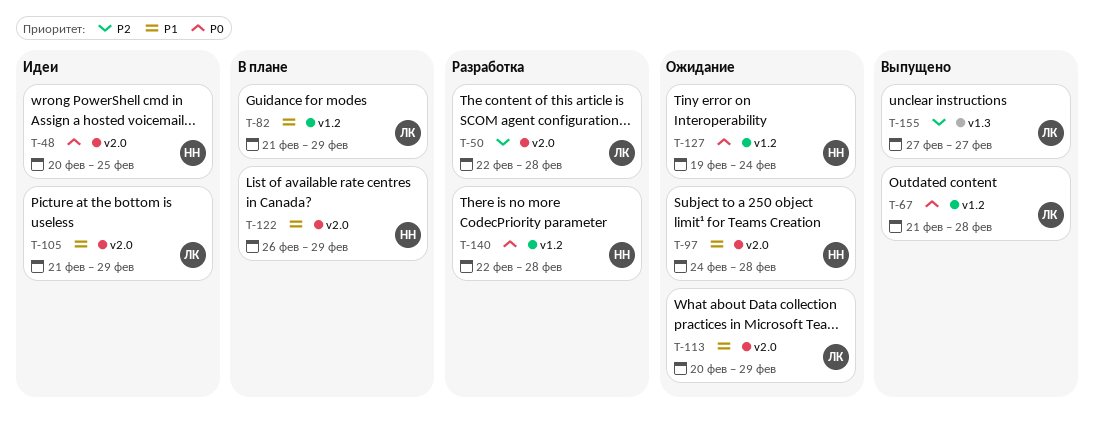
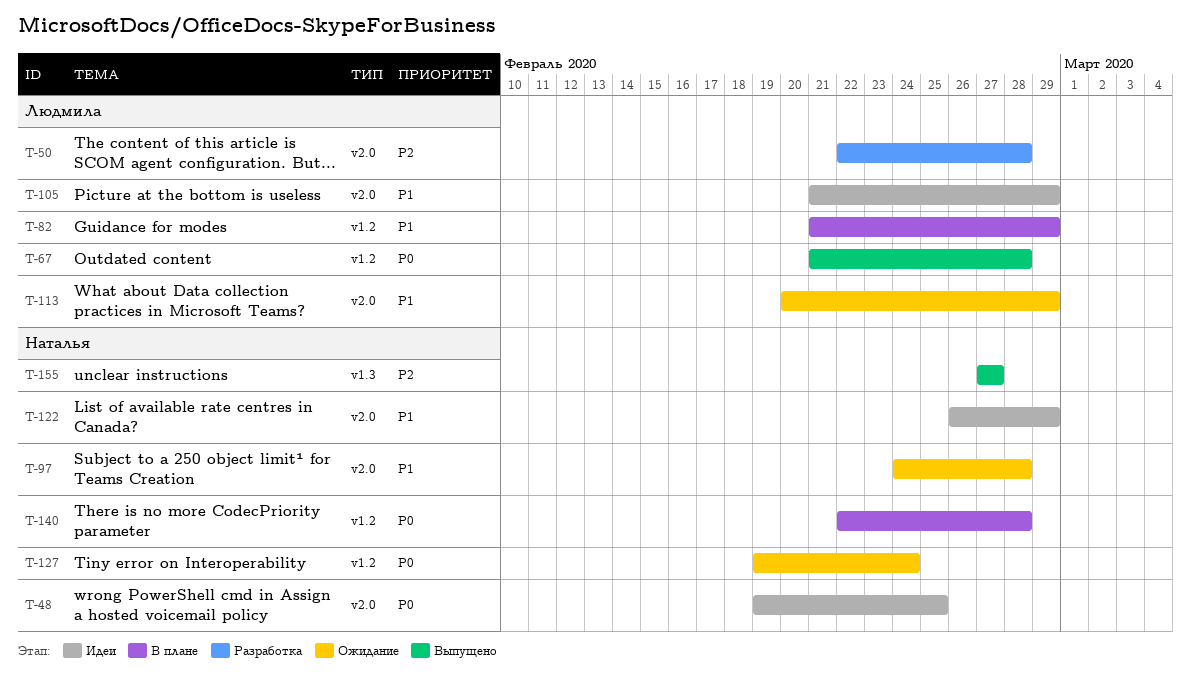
T-48, start: Feb 20 -> Feb 19
T-122, status: В плане -> Идеи
T-140, status: Разработка -> В плане
T-155, owner: Людмила -> Наталья

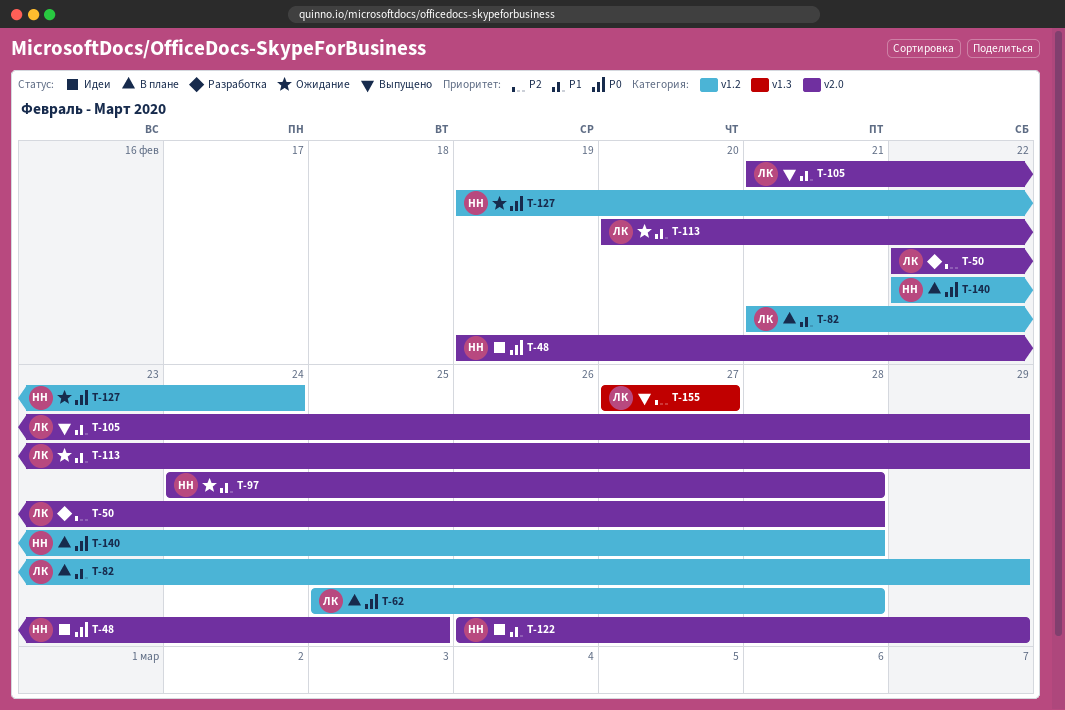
T-62: none -> present
T-67: present -> none
T-105, status: Идеи -> Выпущено
T-155, owner: Наталья -> Людмила

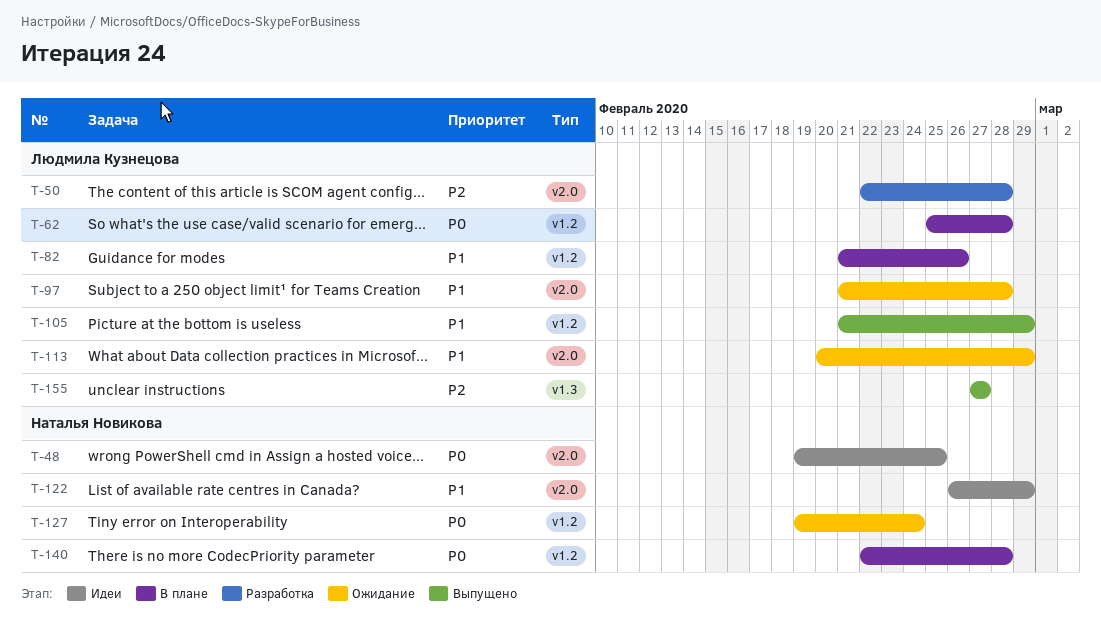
T-82, due: Feb 29 -> Feb 26
T-97, owner: Наталья Новикова -> Людмила Кузнецова
T-97, start: Feb 24 -> Feb 21
T-105, label: v2.0 -> v1.2

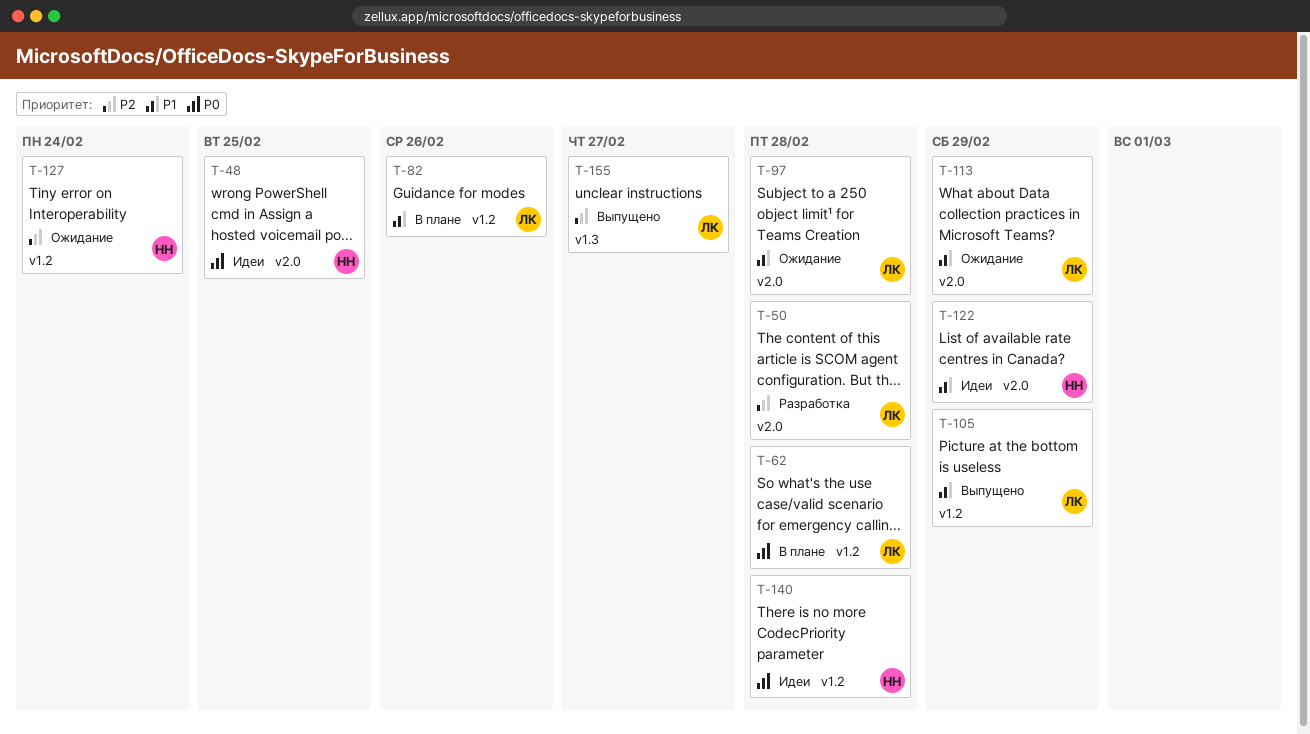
T-127, priority: P0 -> P2
T-140, status: В плане -> Идеи

